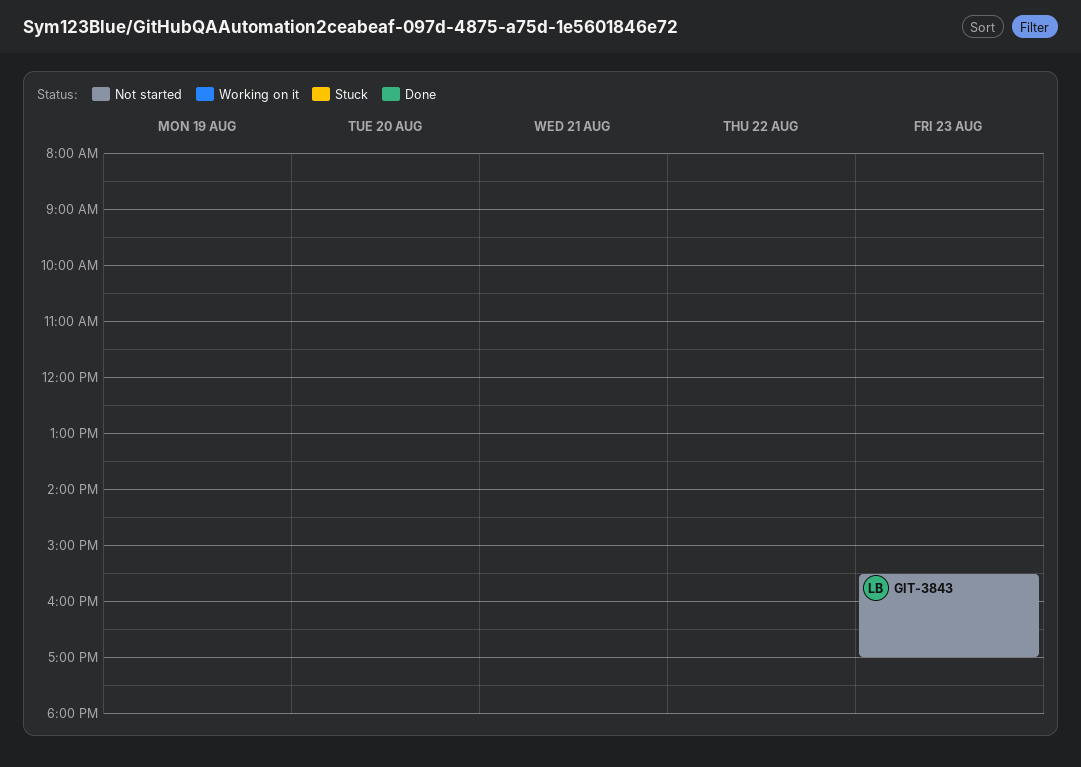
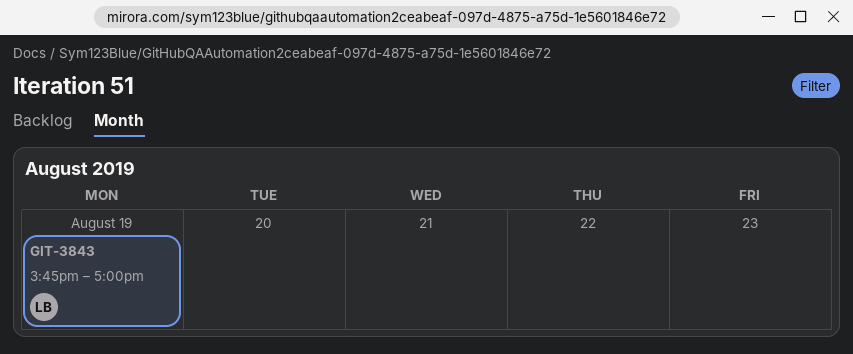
GIT-3843, day: Aug 23 -> Aug 19
GIT-3843, begins: 15:30 -> 15:45

